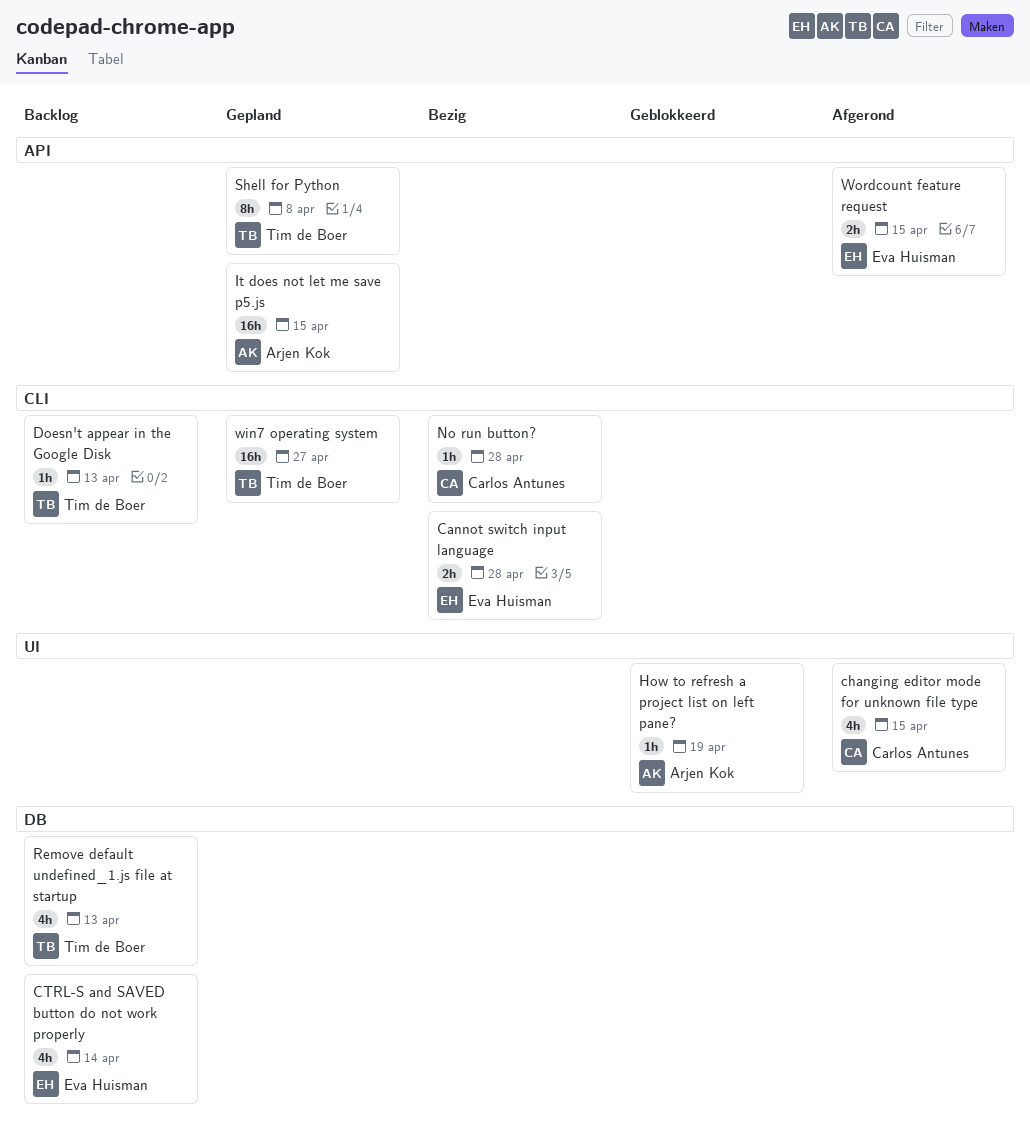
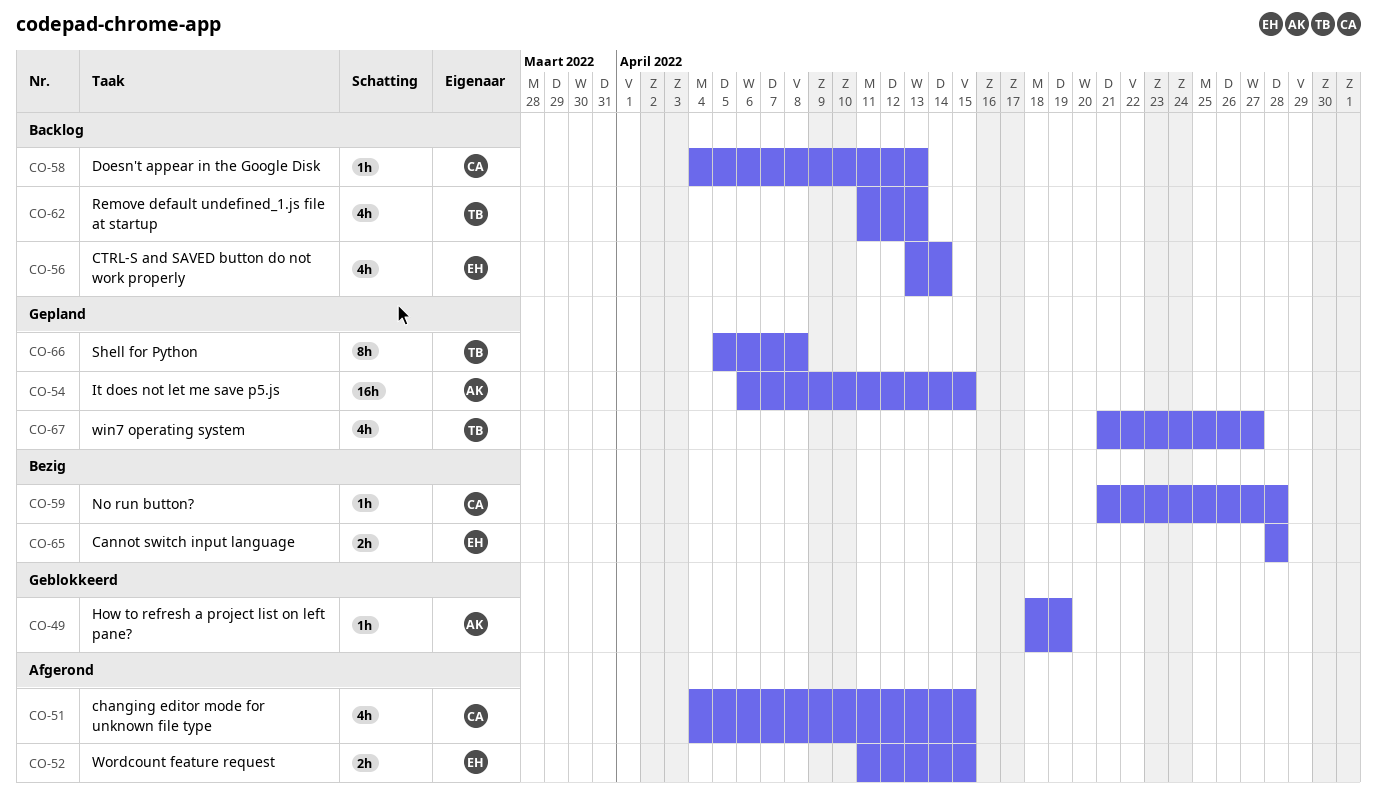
Doesn't appear in the Google Disk, owner: Tim de Boer -> Carlos Antunes
win7 operating system, estimate: 16h -> 4h

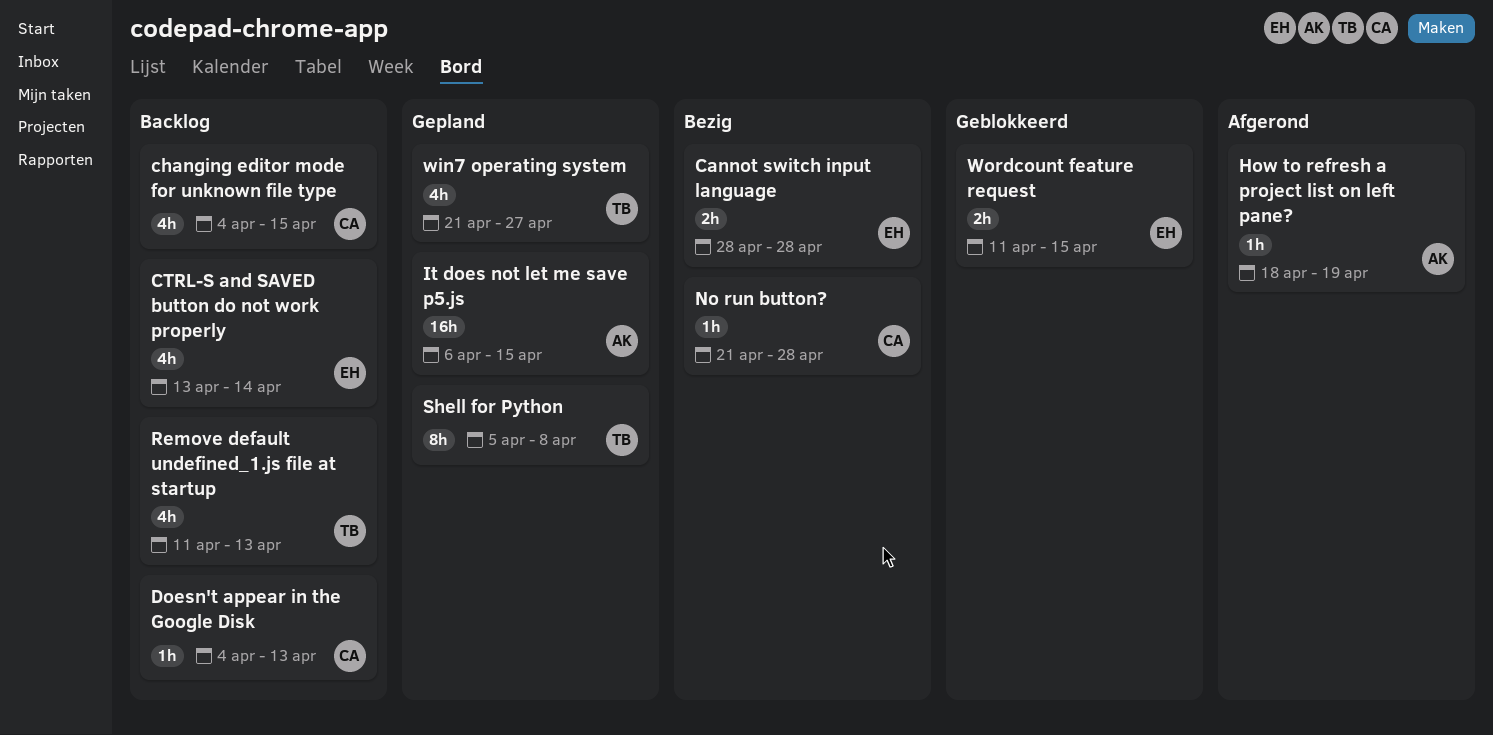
changing editor mode for unknown file type, status: Afgerond -> Backlog
How to refresh a project list on left pane?, status: Geblokkeerd -> Afgerond
Wordcount feature request, status: Afgerond -> Geblokkeerd

